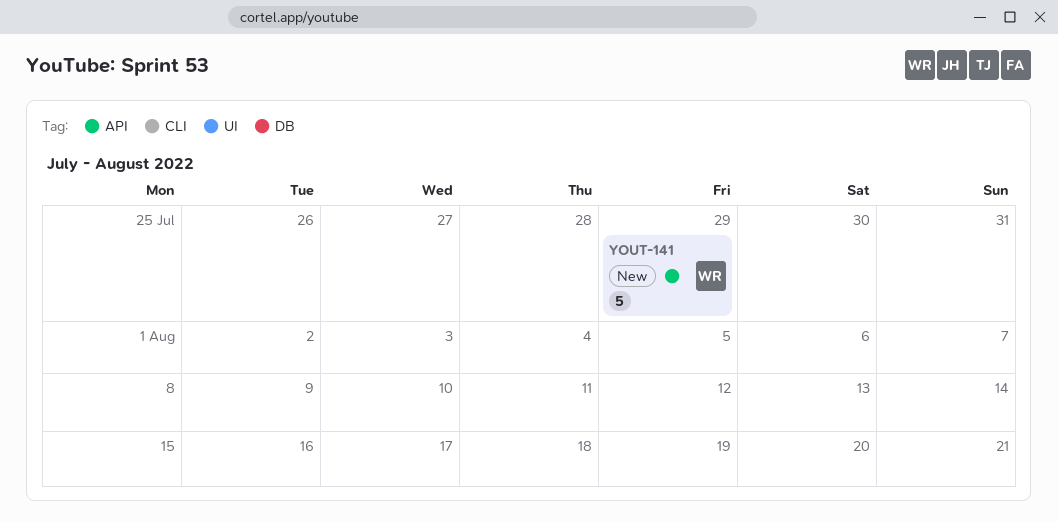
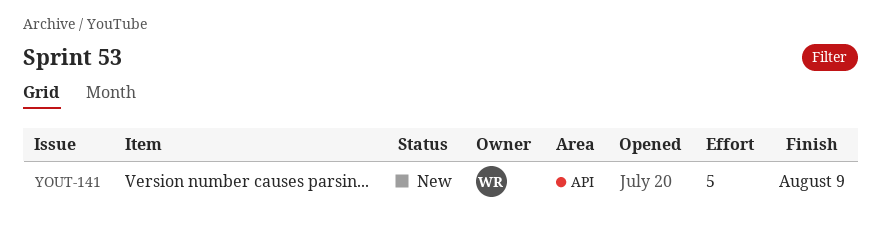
YOUT-141, due: Jul 29 -> Aug 9

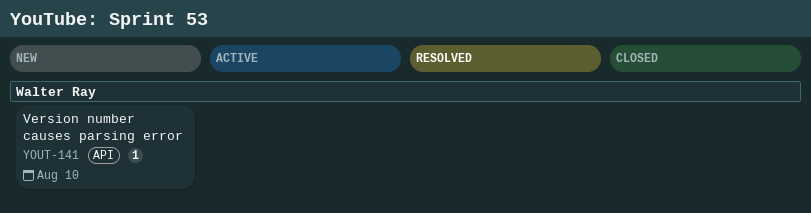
YOUT-141, estimate: 5 -> 1
YOUT-141, due: Aug 9 -> Aug 10

